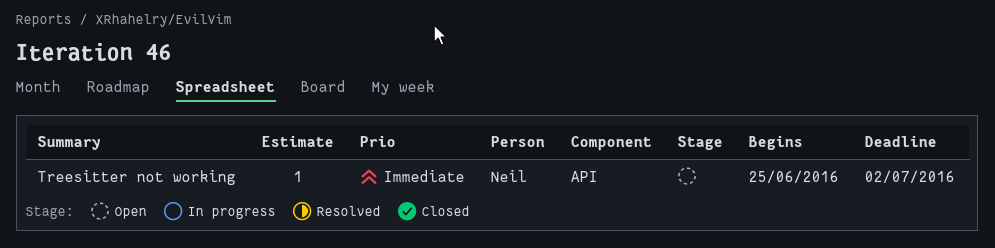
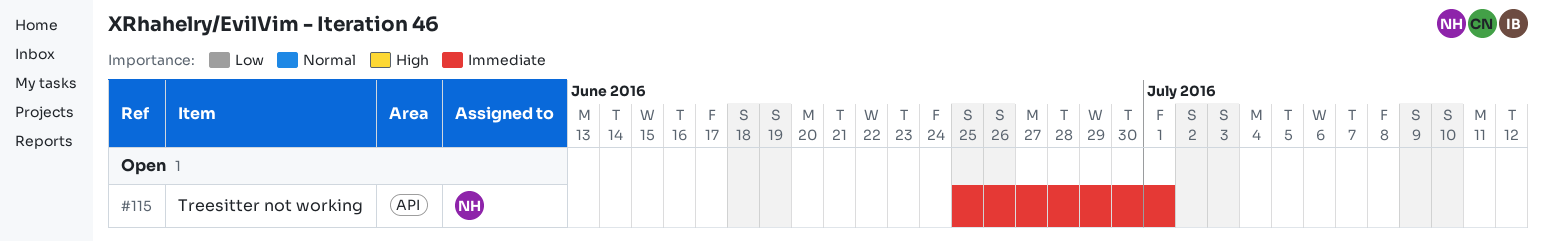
Treesitter not working, due: Jul 2 -> Jul 1

